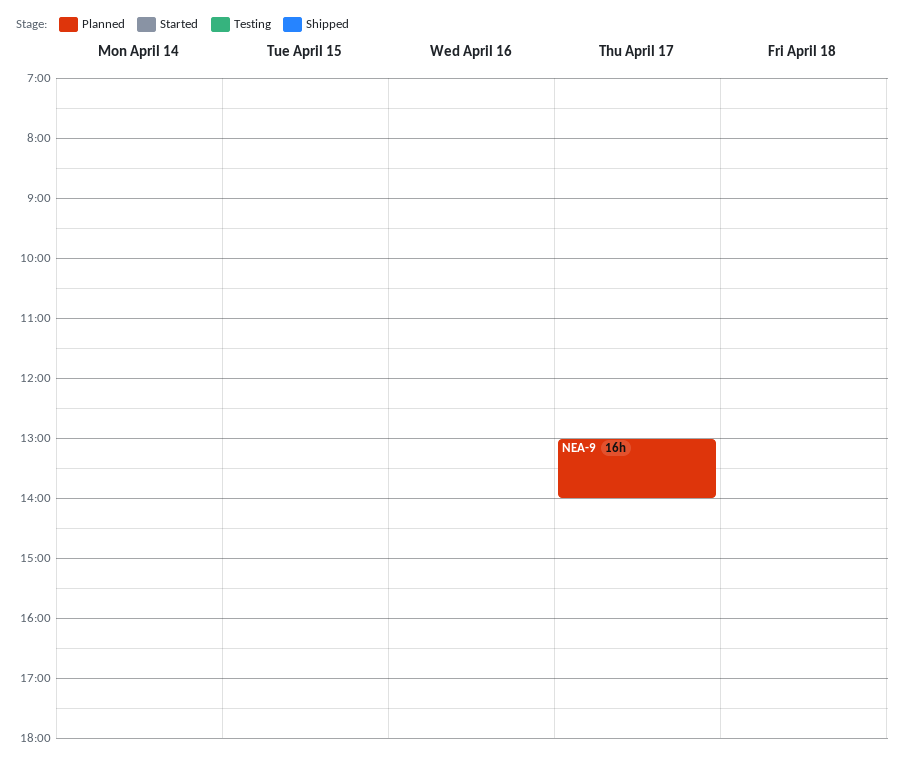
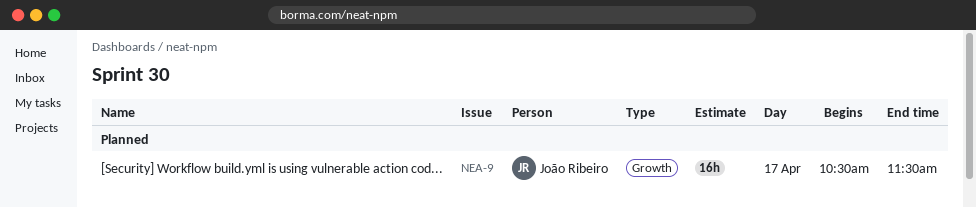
NEA-9, begins: 13:00 -> 10:30
NEA-9, ends: 14:00 -> 11:30

